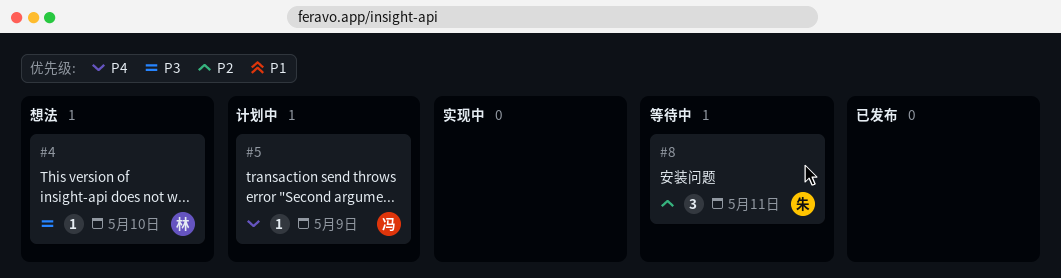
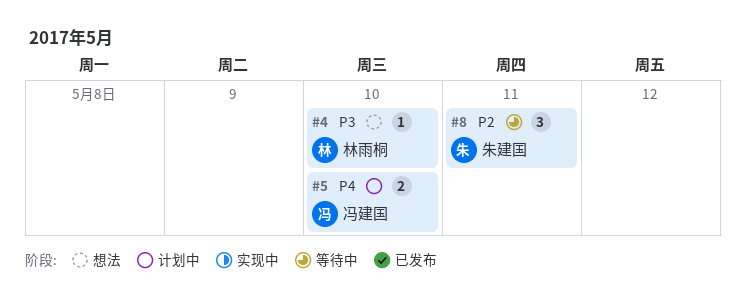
#5, estimate: 1 -> 2
#5, due: May 9 -> May 10

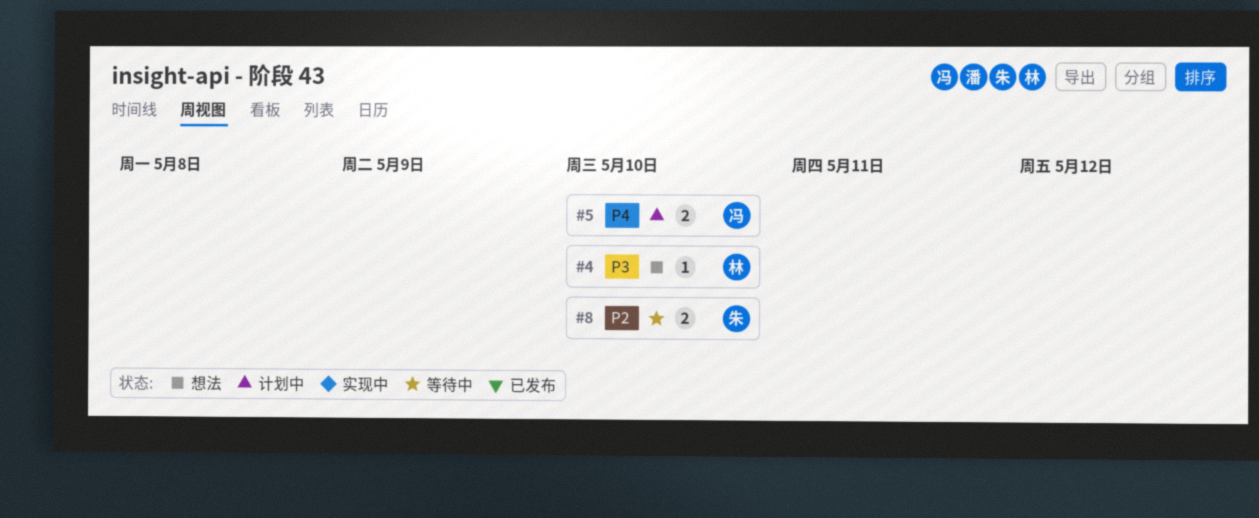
#8, estimate: 3 -> 2
#8, due: May 11 -> May 10

